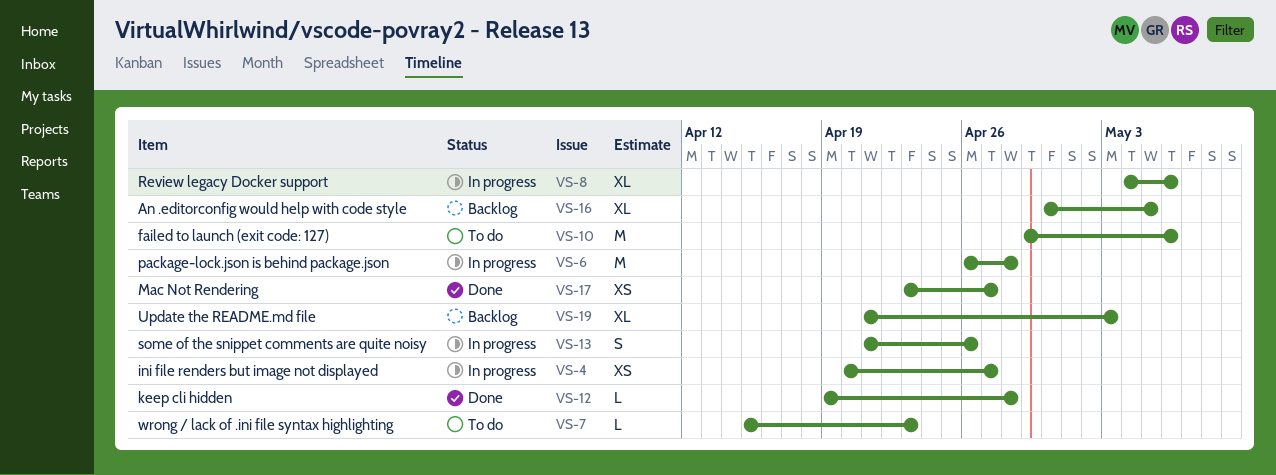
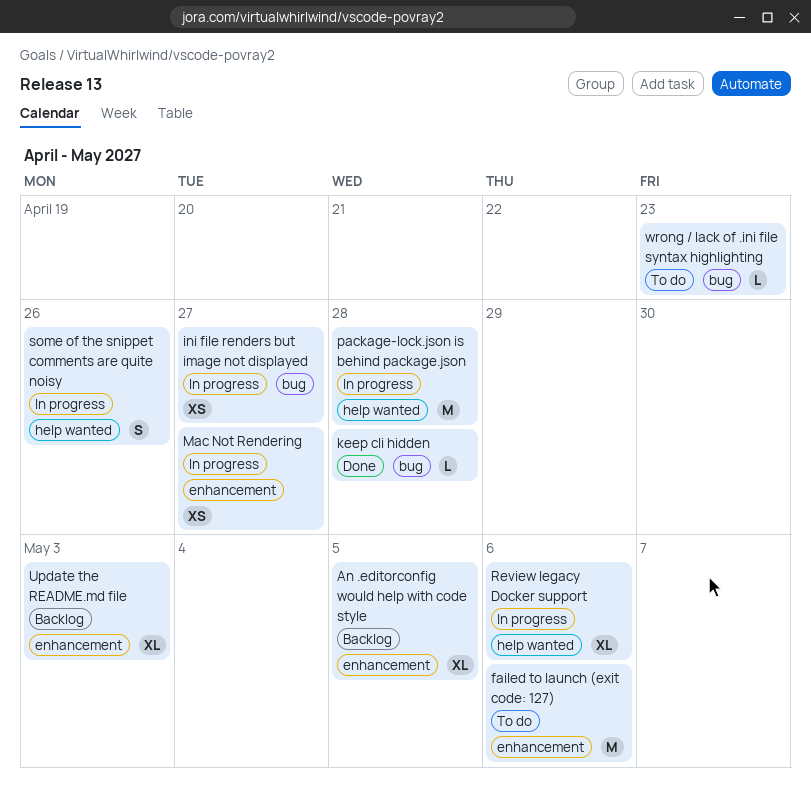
Mac Not Rendering, status: Done -> In progress

